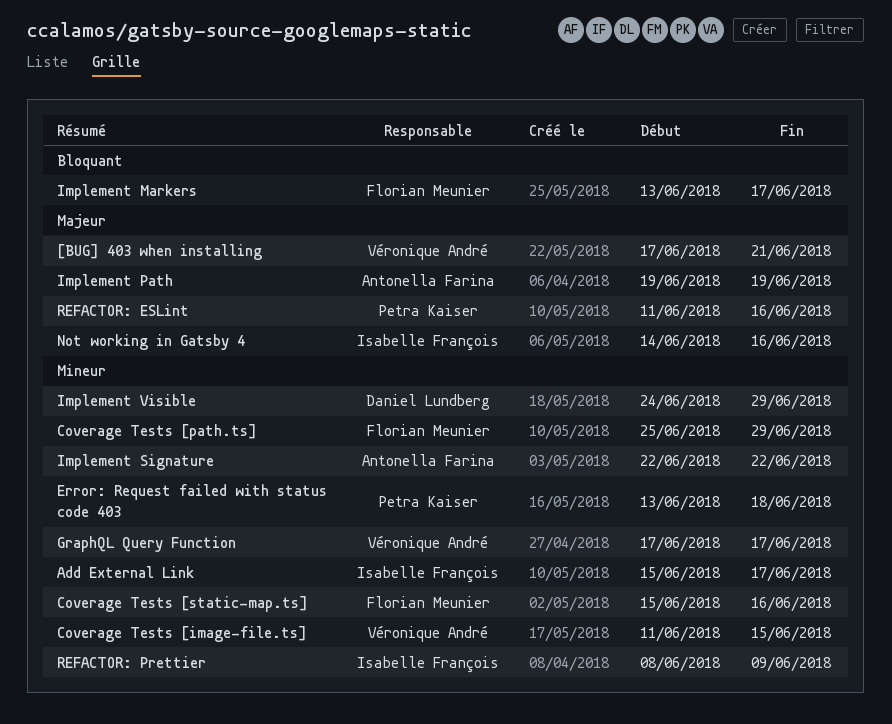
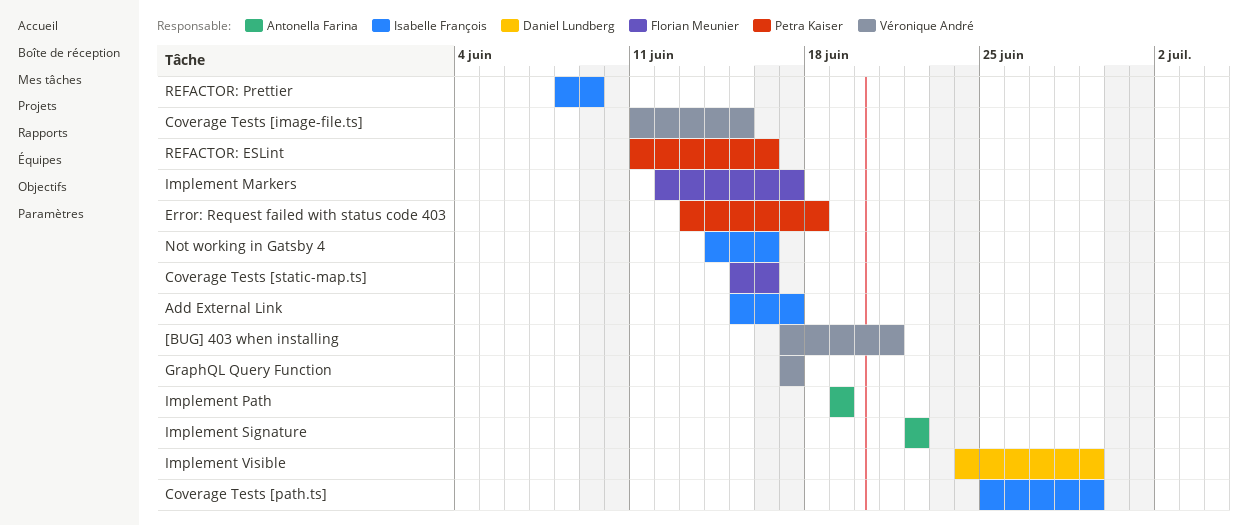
Coverage Tests [path.ts], owner: Florian Meunier -> Isabelle François
Implement Markers, start: Jun 13 -> Jun 12

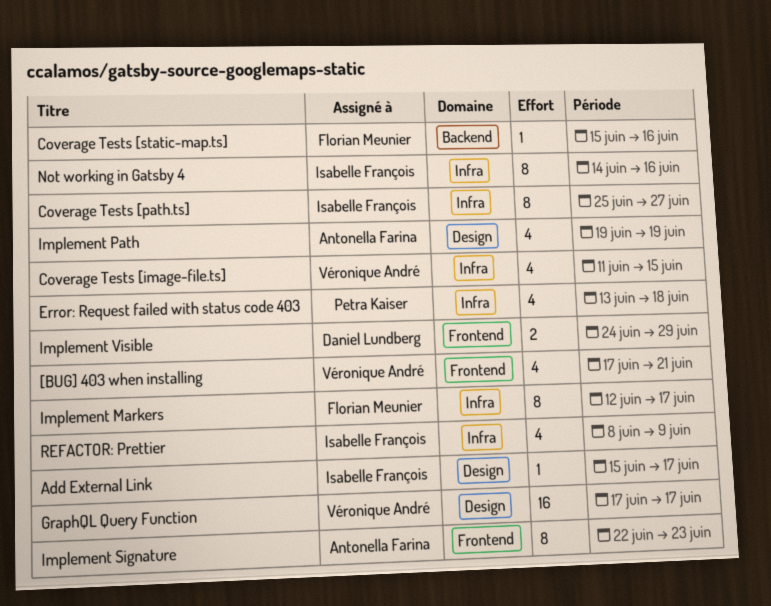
Coverage Tests [path.ts], due: Jun 29 -> Jun 27
Implement Signature, due: Jun 22 -> Jun 23
REFACTOR: ESLint: present -> none

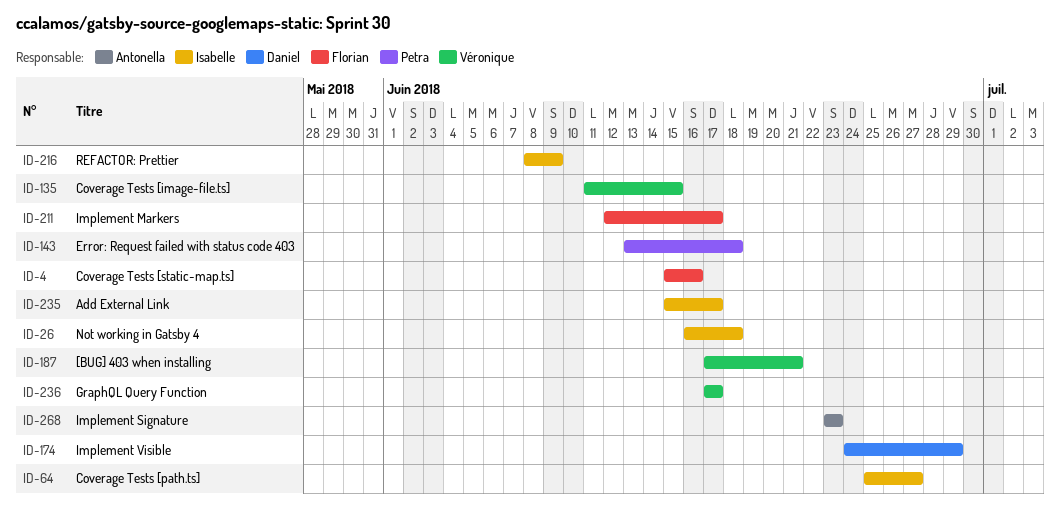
Implement Path: present -> none
Implement Signature, start: Jun 22 -> Jun 23
Not working in Gatsby 4, start: Jun 14 -> Jun 16
Not working in Gatsby 4, due: Jun 16 -> Jun 18

